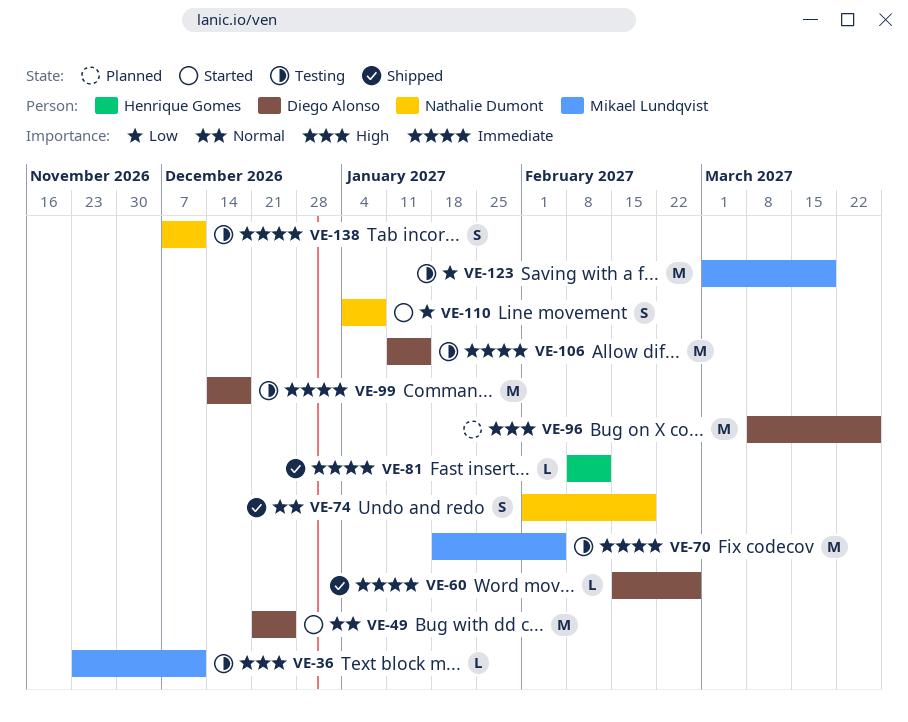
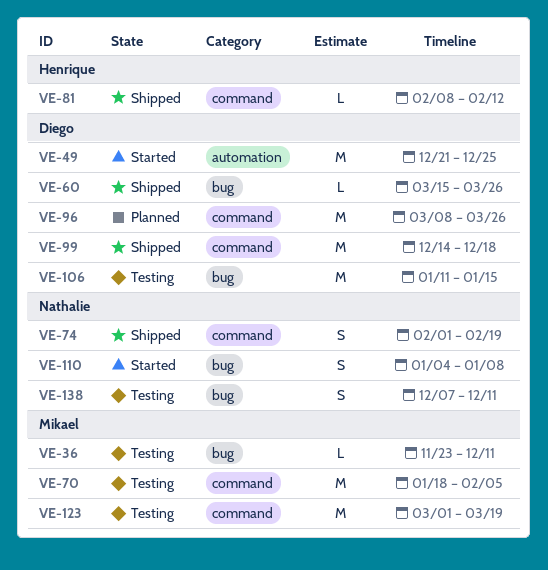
VE-60, start: Feb 15 -> Mar 15
VE-60, due: Feb 26 -> Mar 26
VE-99, status: Testing -> Shipped

